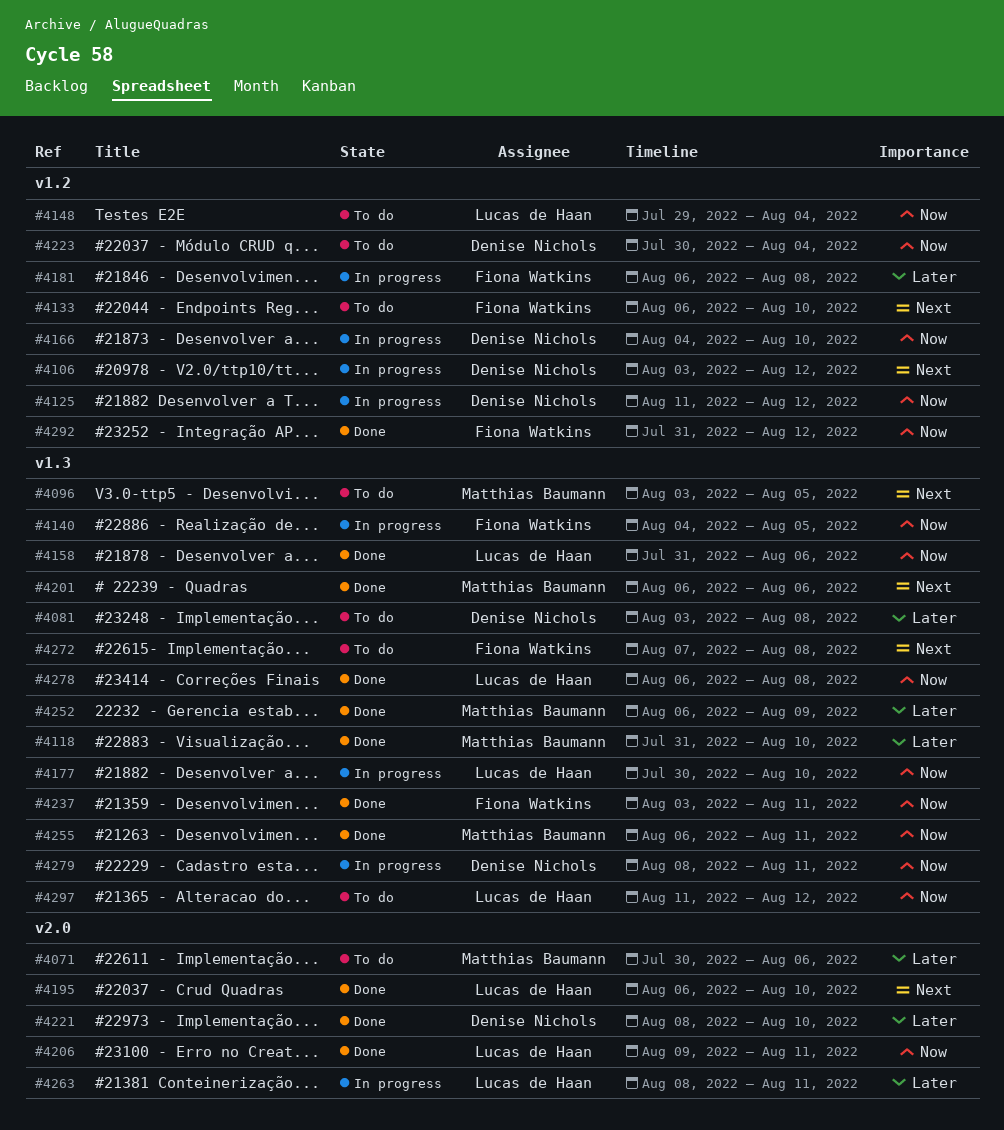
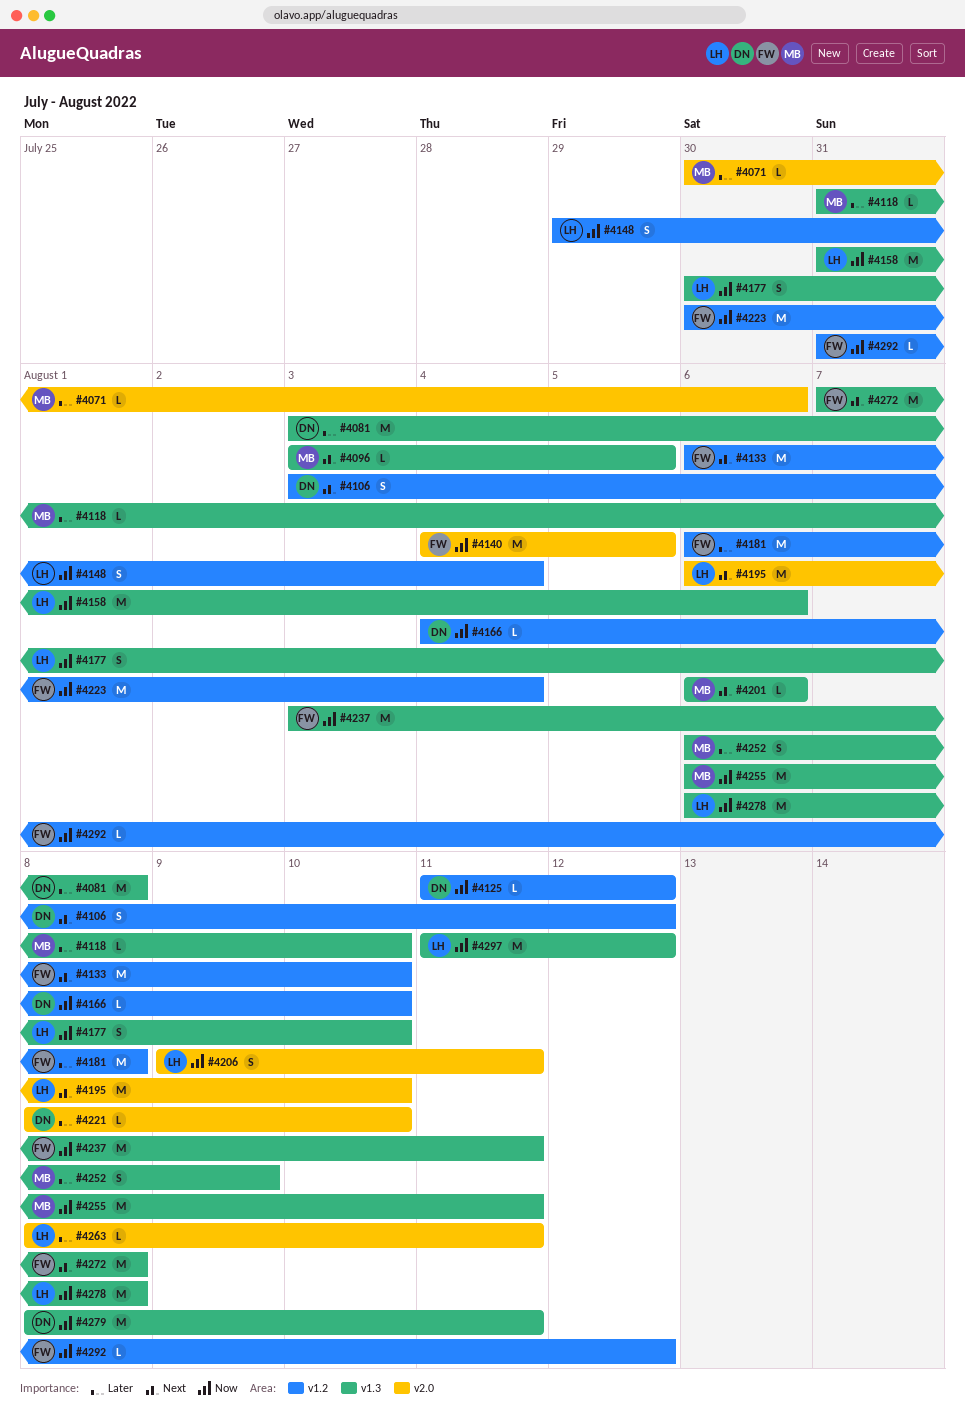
#4140, label: v1.3 -> v2.0
#4223, owner: Denise Nichols -> Fiona Watkins

